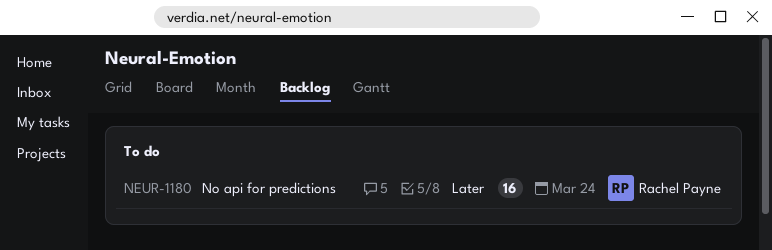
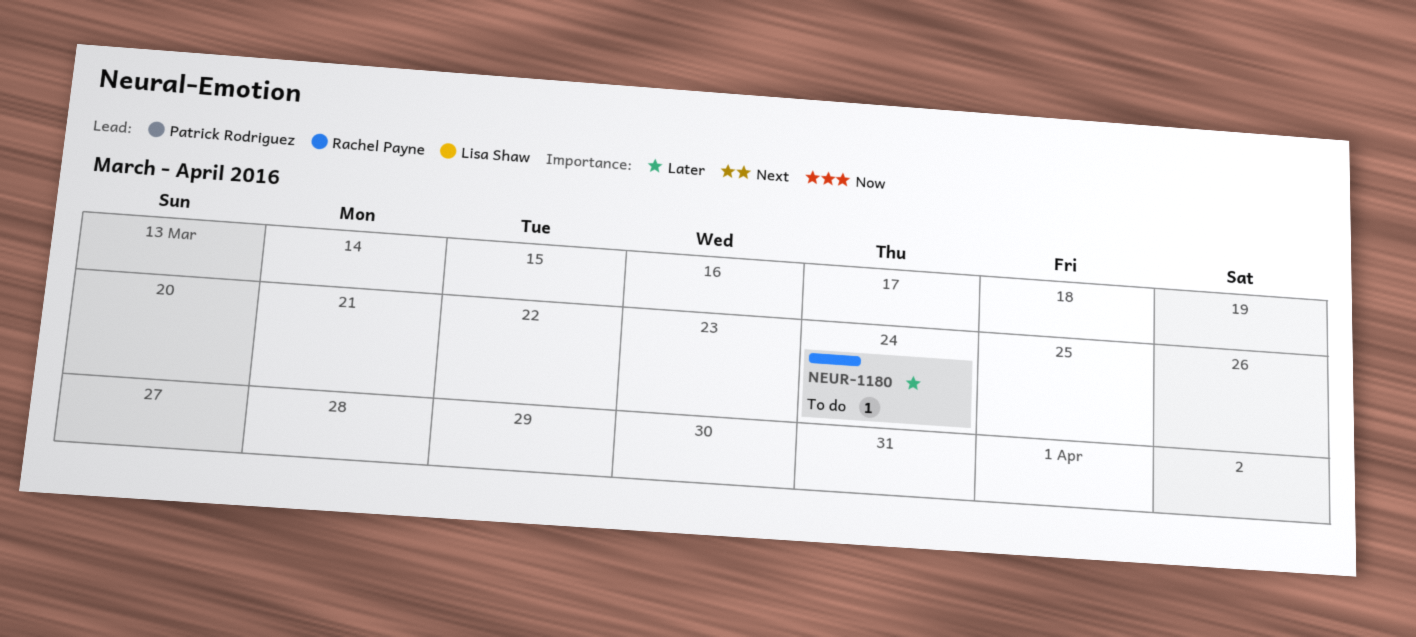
NEUR-1180, estimate: 16 -> 1

